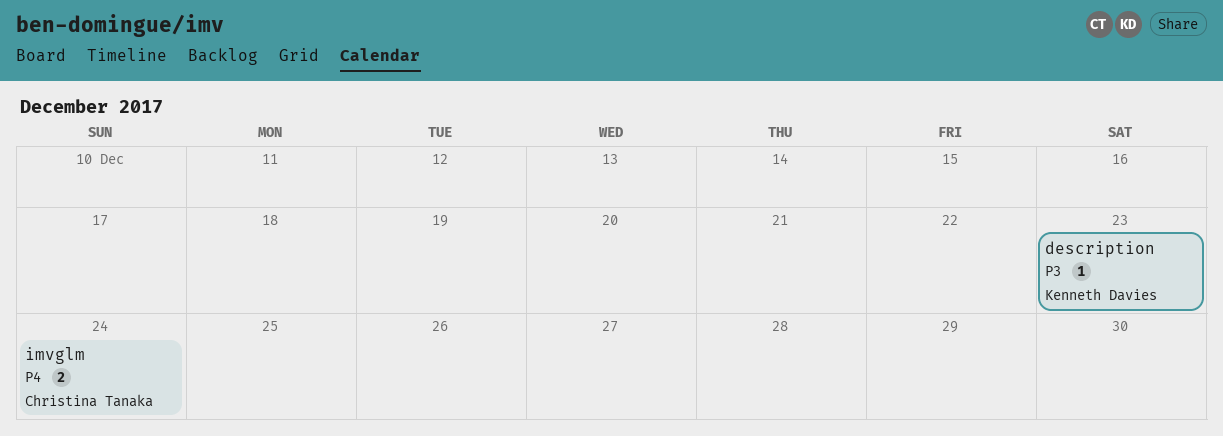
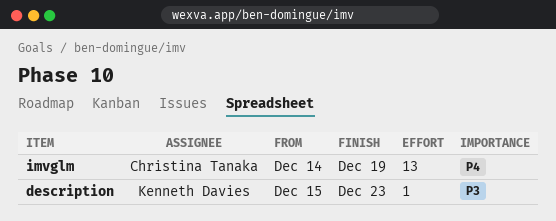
imvglm, estimate: 2 -> 13
imvglm, due: Dec 24 -> Dec 19

